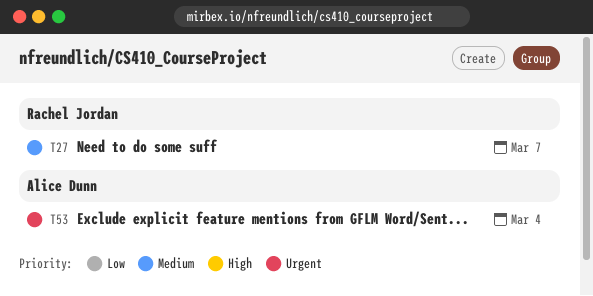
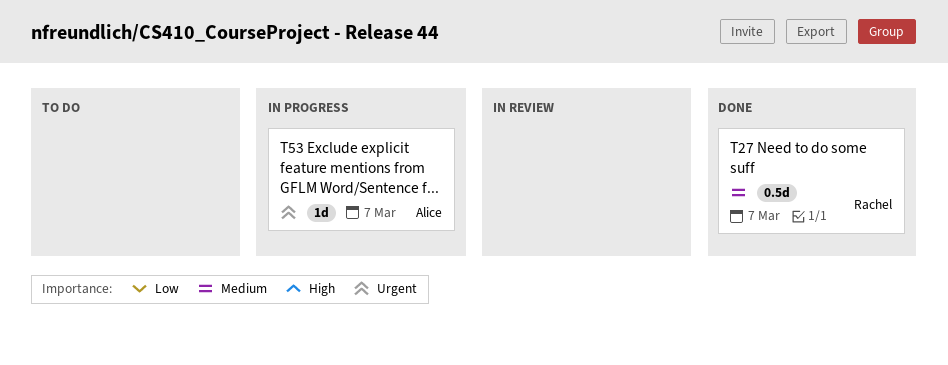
T53, due: Mar 4 -> Mar 7

